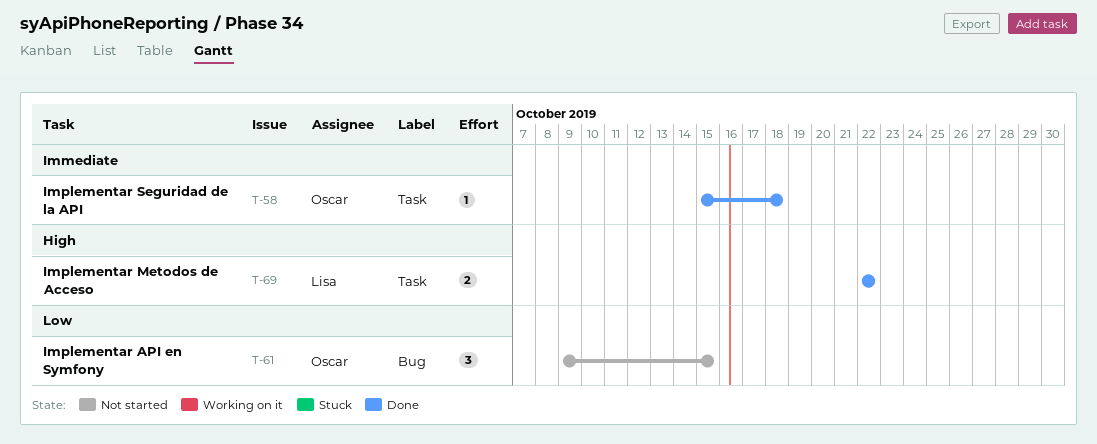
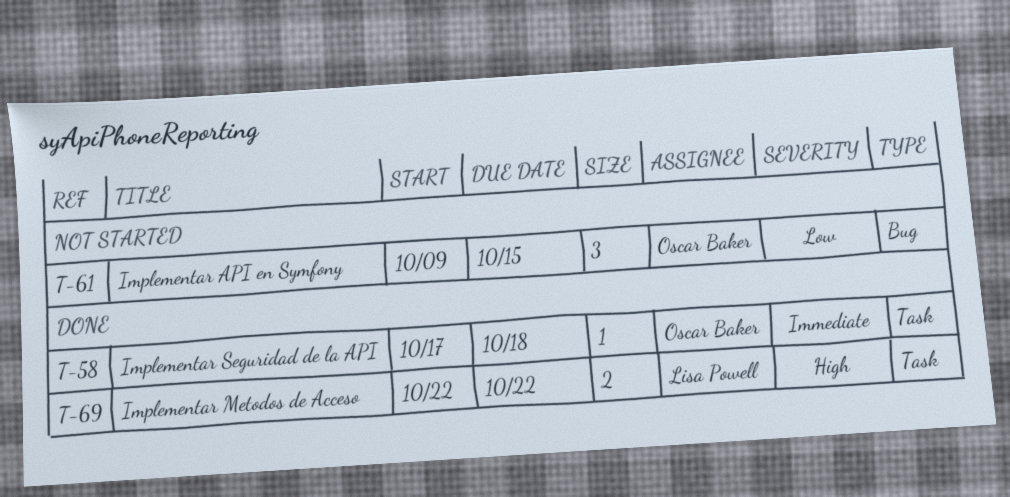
T-58, start: Oct 15 -> Oct 17

